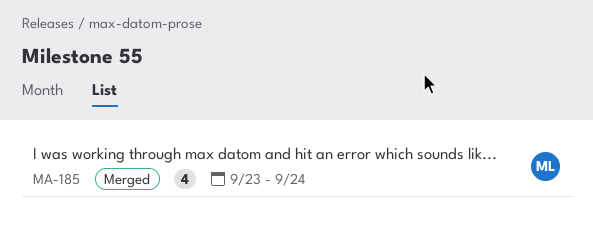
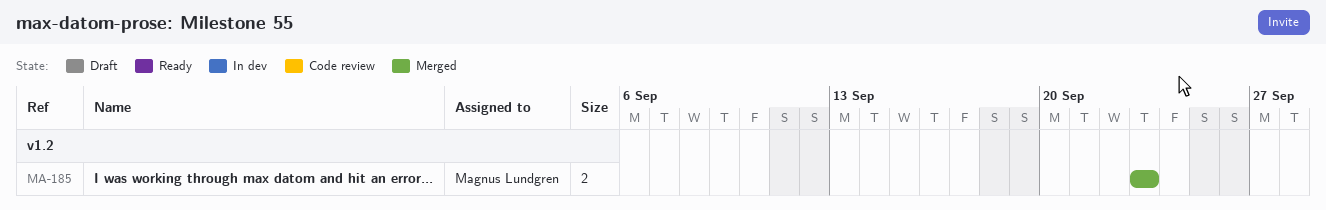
MA-185, estimate: 4 -> 2
MA-185, due: Sep 24 -> Sep 23

